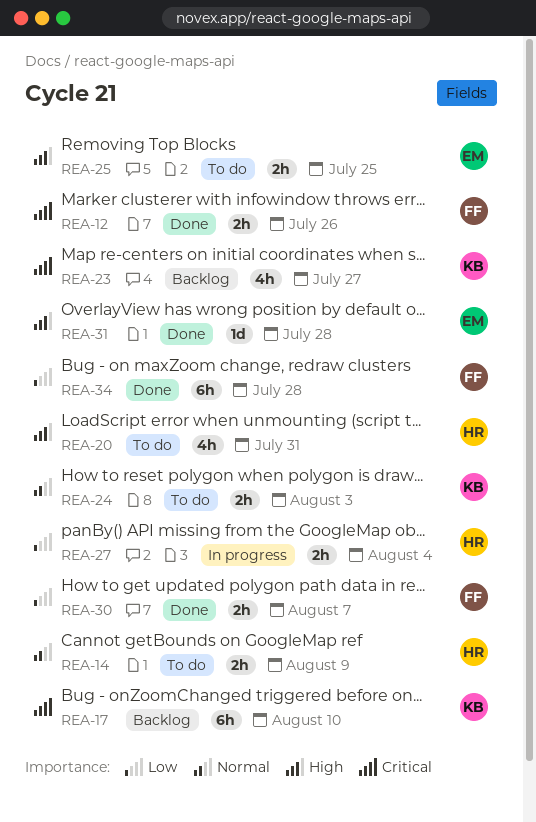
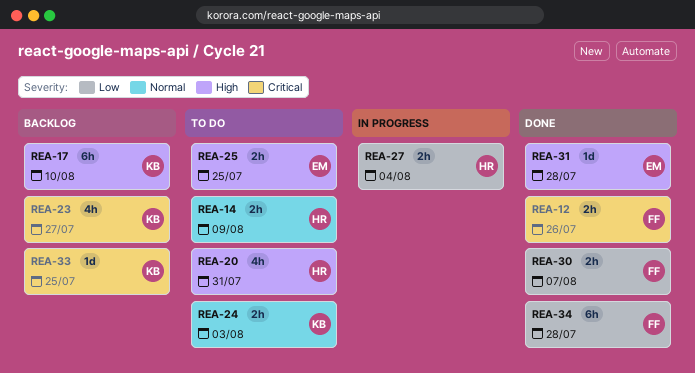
REA-17, priority: Critical -> High
REA-33: none -> present

